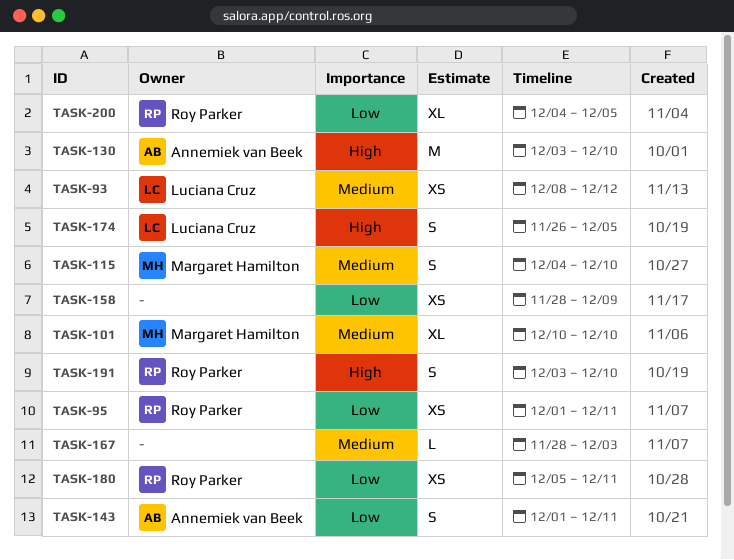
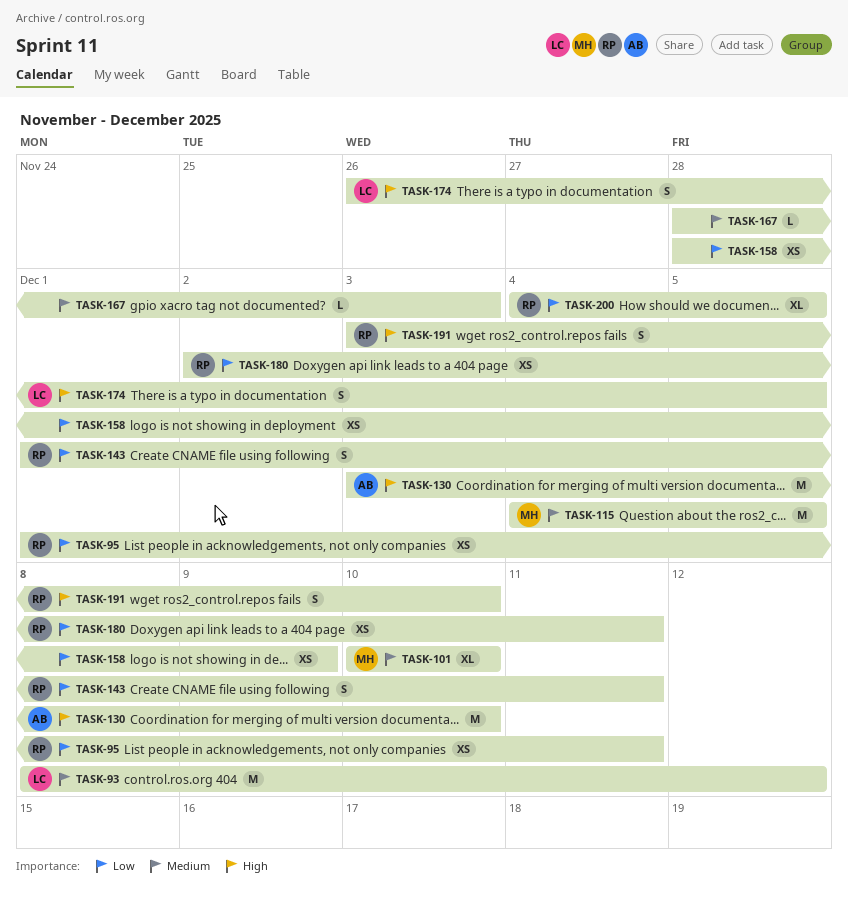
TASK-93, estimate: XS -> M
TASK-115, estimate: S -> M
TASK-115, due: Dec 10 -> Dec 5
TASK-143, owner: Annemiek van Beek -> Roy Parker
TASK-180, start: Dec 5 -> Dec 2

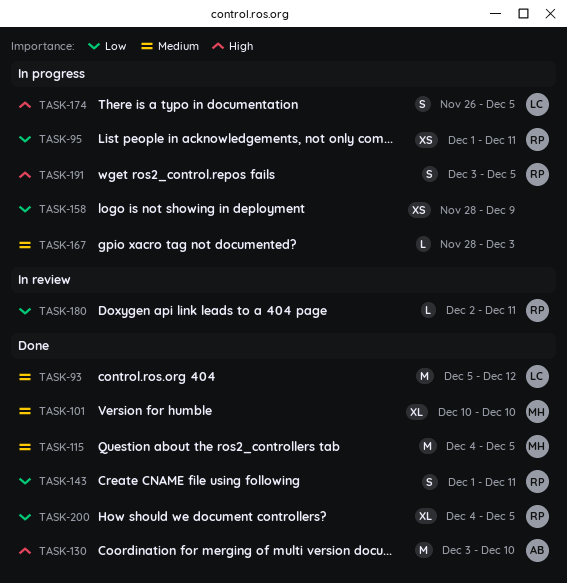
TASK-93, start: Dec 8 -> Dec 5
TASK-180, estimate: XS -> L
TASK-191, due: Dec 10 -> Dec 5

